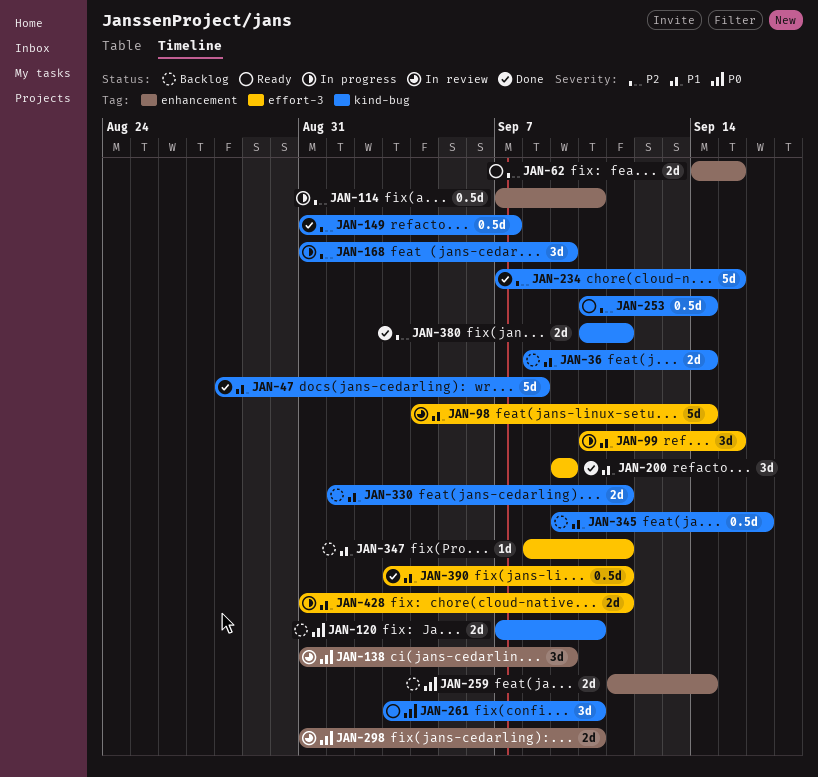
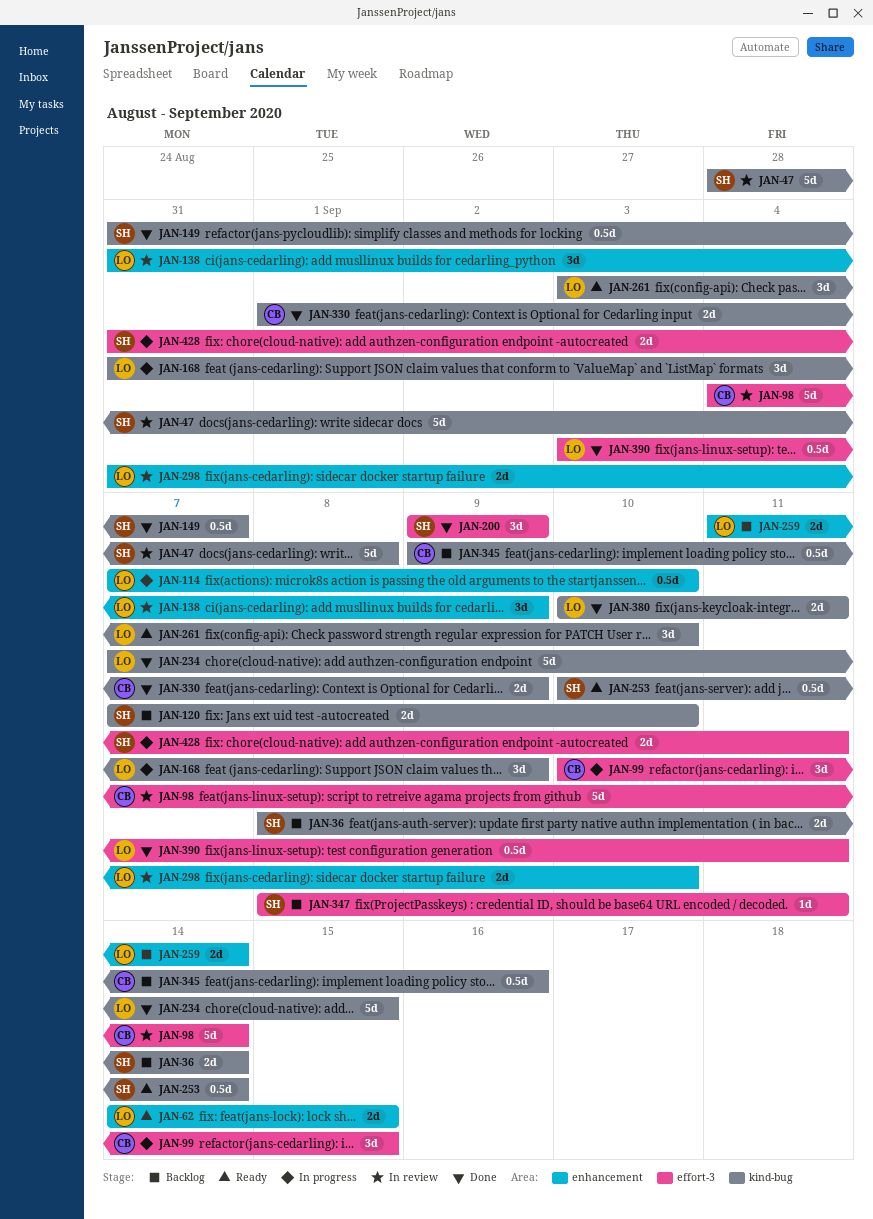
JAN-47, status: Done -> In review
JAN-330, status: Backlog -> Done
JAN-330, due: Sep 11 -> Sep 9

